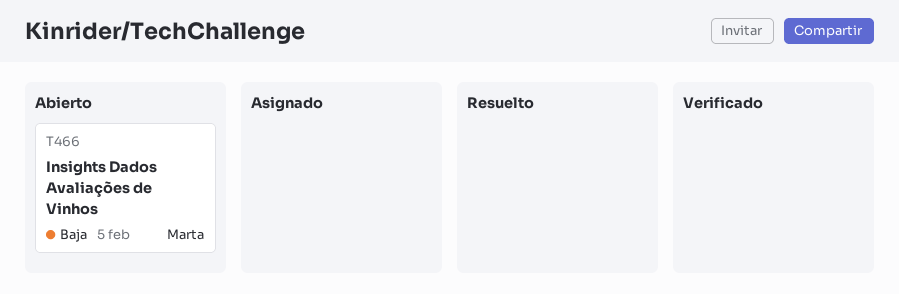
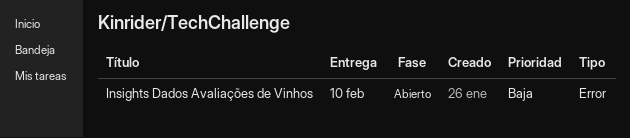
Insights Dados Avaliações de Vinhos, due: Feb 5 -> Feb 10

